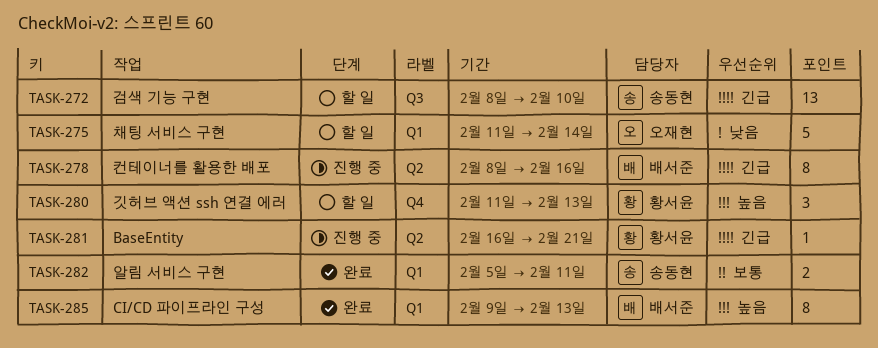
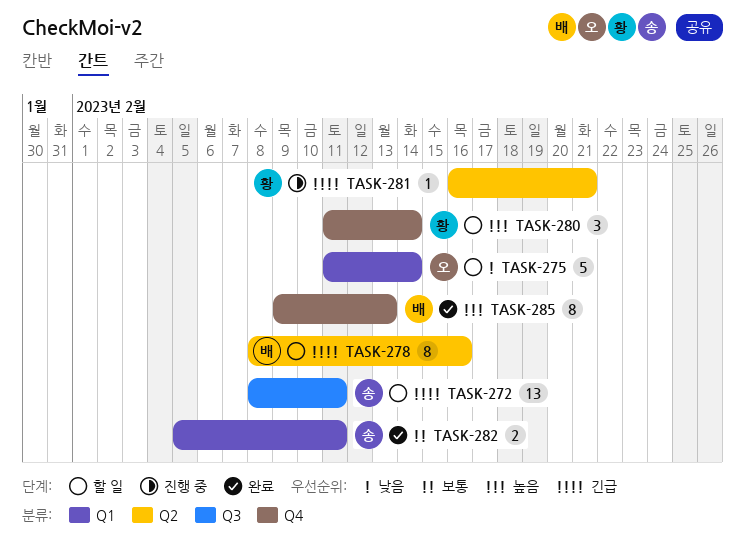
TASK-272, due: Feb 10 -> Feb 11
TASK-278, status: 진행 중 -> 할 일
TASK-280, due: Feb 13 -> Feb 14
TASK-285, label: Q1 -> Q4

